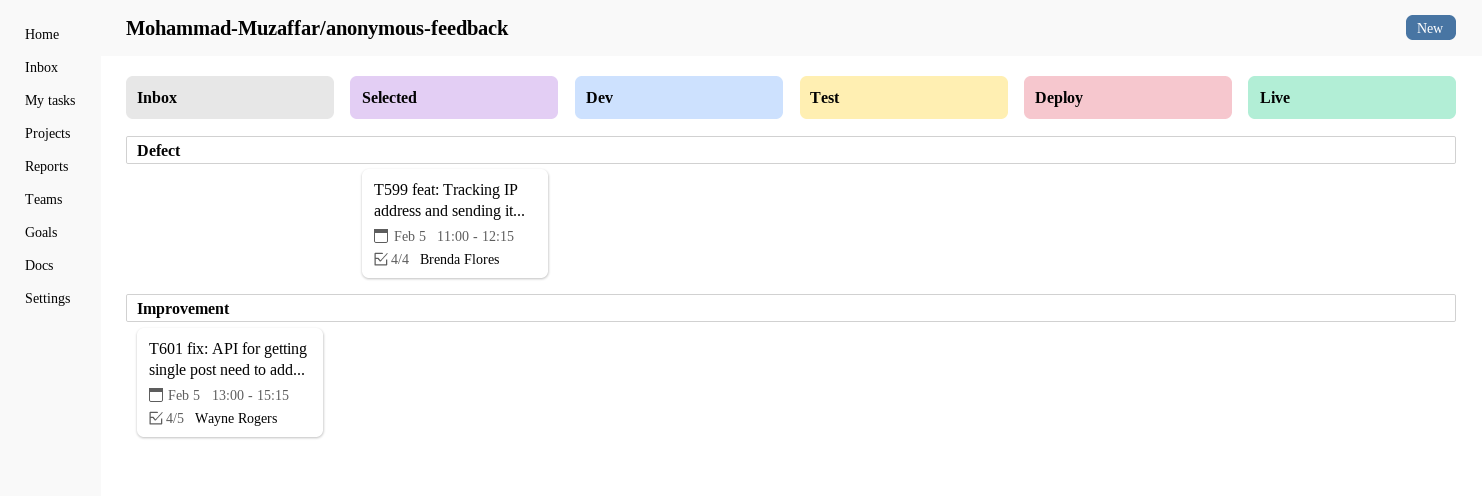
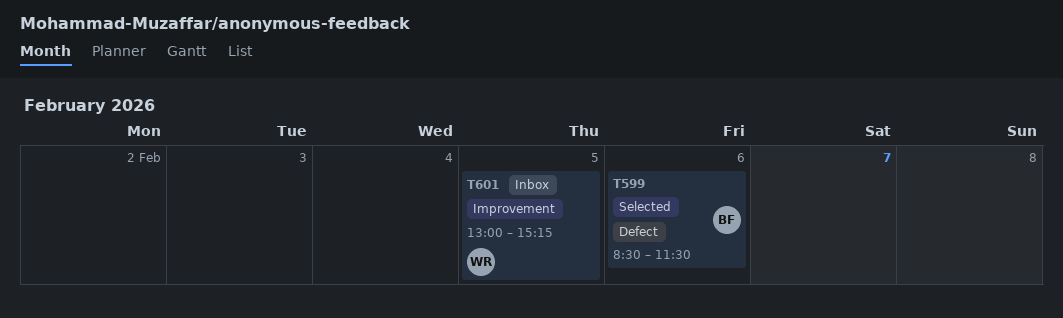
T599, day: Feb 5 -> Feb 6
T599, begins: 11:00 -> 08:30
T599, ends: 12:15 -> 11:30

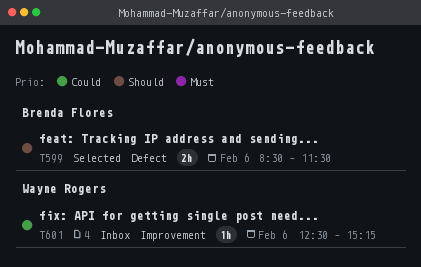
T601, day: Feb 5 -> Feb 6
T601, begins: 13:00 -> 12:30

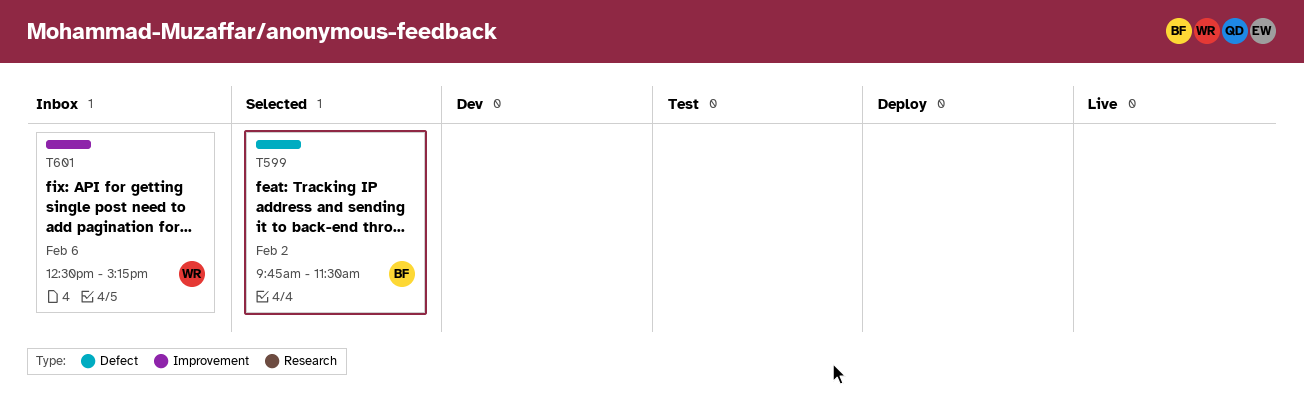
T599, day: Feb 6 -> Feb 2
T599, begins: 08:30 -> 09:45

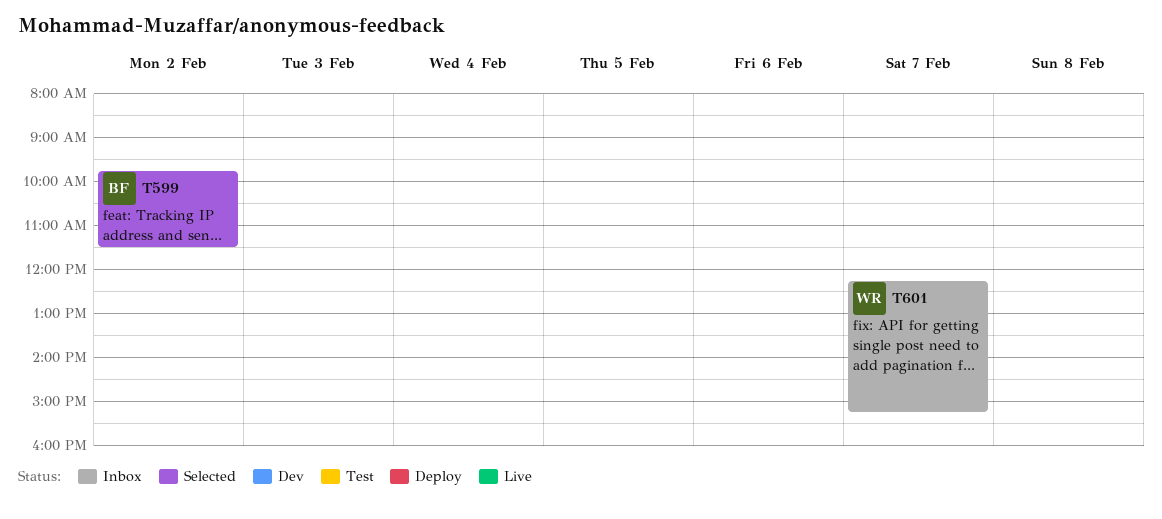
T601, day: Feb 6 -> Feb 7
T601, begins: 12:30 -> 12:15

